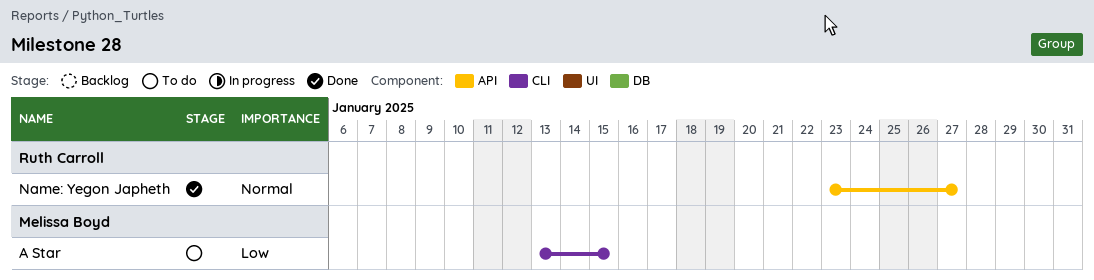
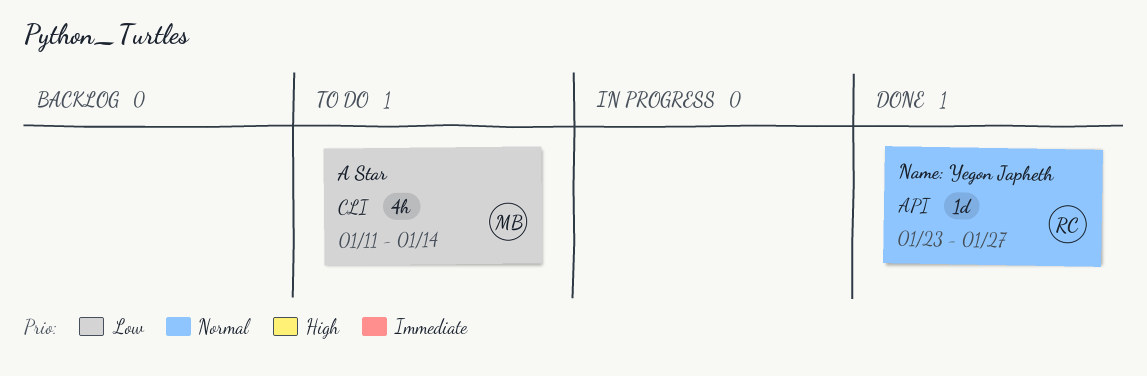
A Star, start: Jan 13 -> Jan 11
A Star, due: Jan 15 -> Jan 14

